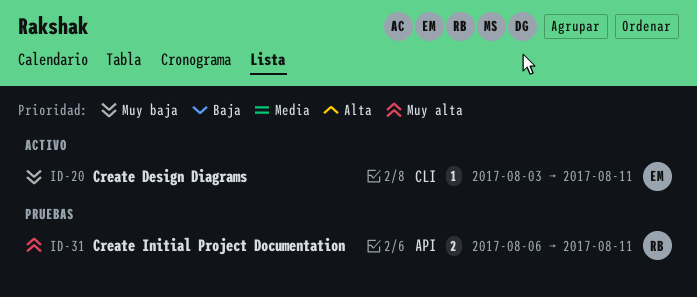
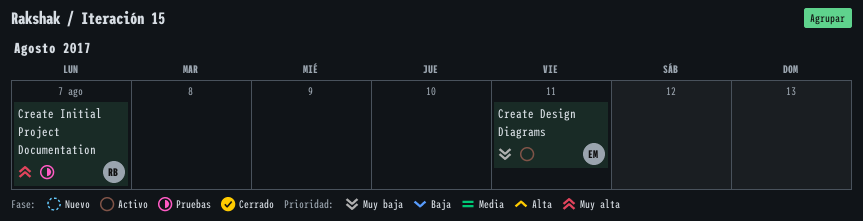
Create Initial Project Documentation, due: Aug 11 -> Aug 7

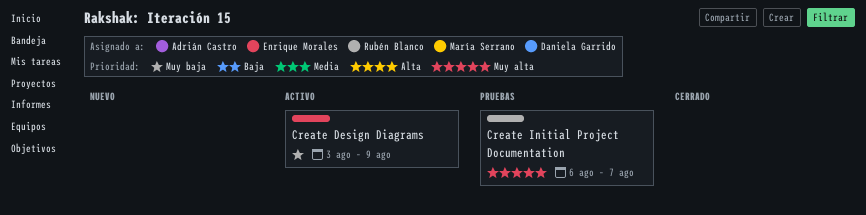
Create Design Diagrams, due: Aug 11 -> Aug 9

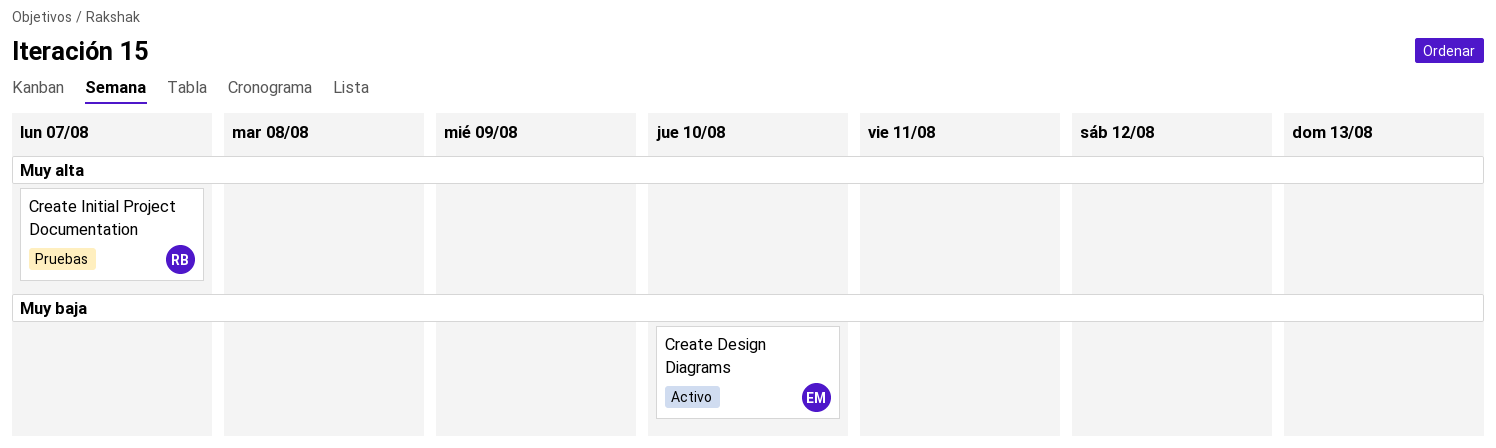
Create Design Diagrams, due: Aug 9 -> Aug 10

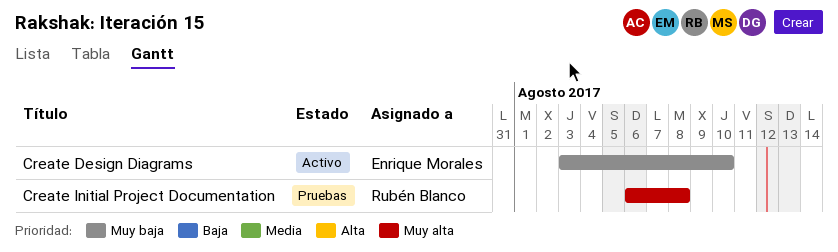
Create Initial Project Documentation, due: Aug 7 -> Aug 8

